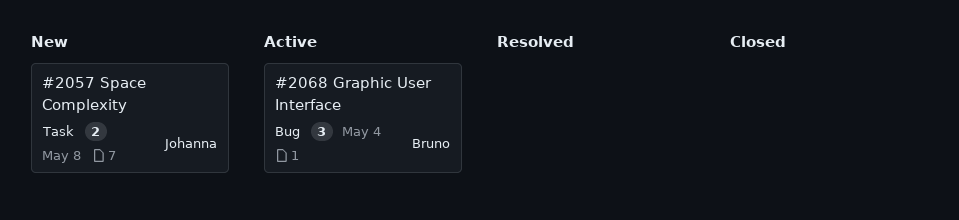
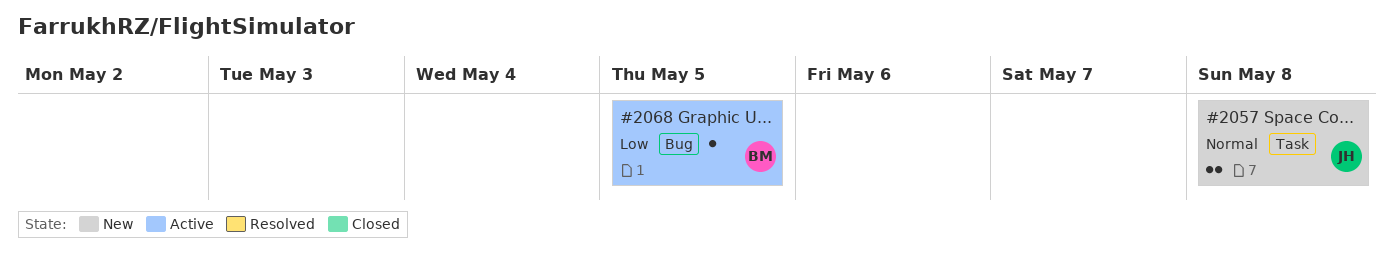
#2068, estimate: 3 -> 1
#2068, due: May 4 -> May 5

